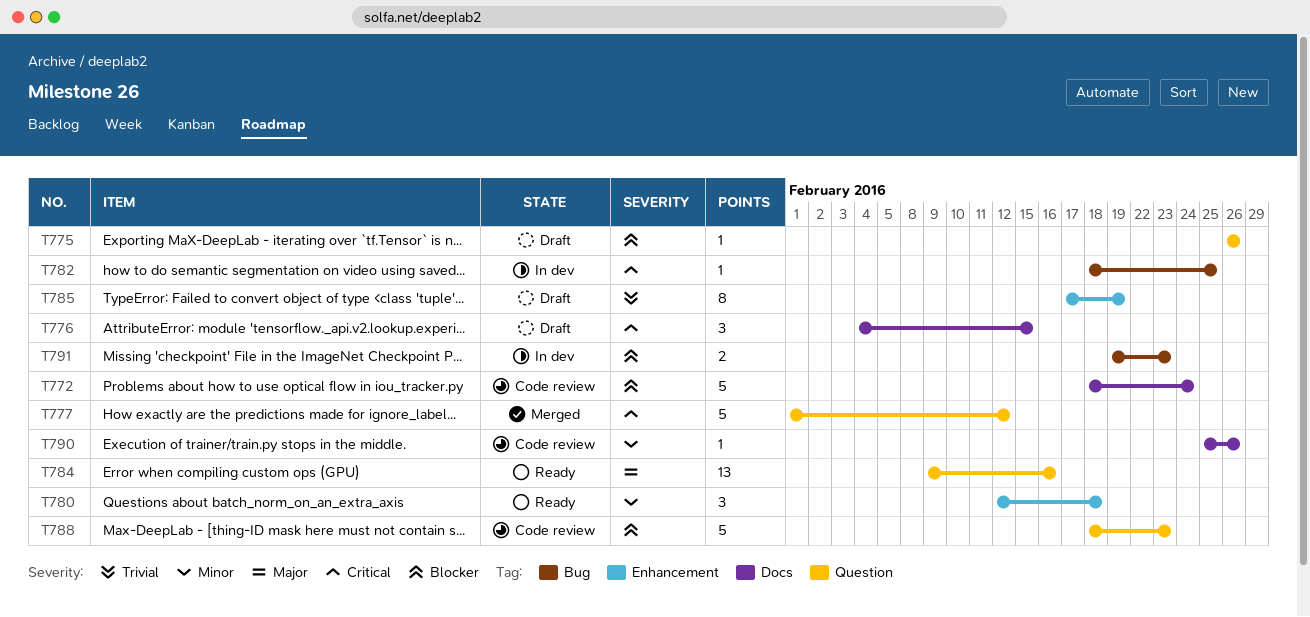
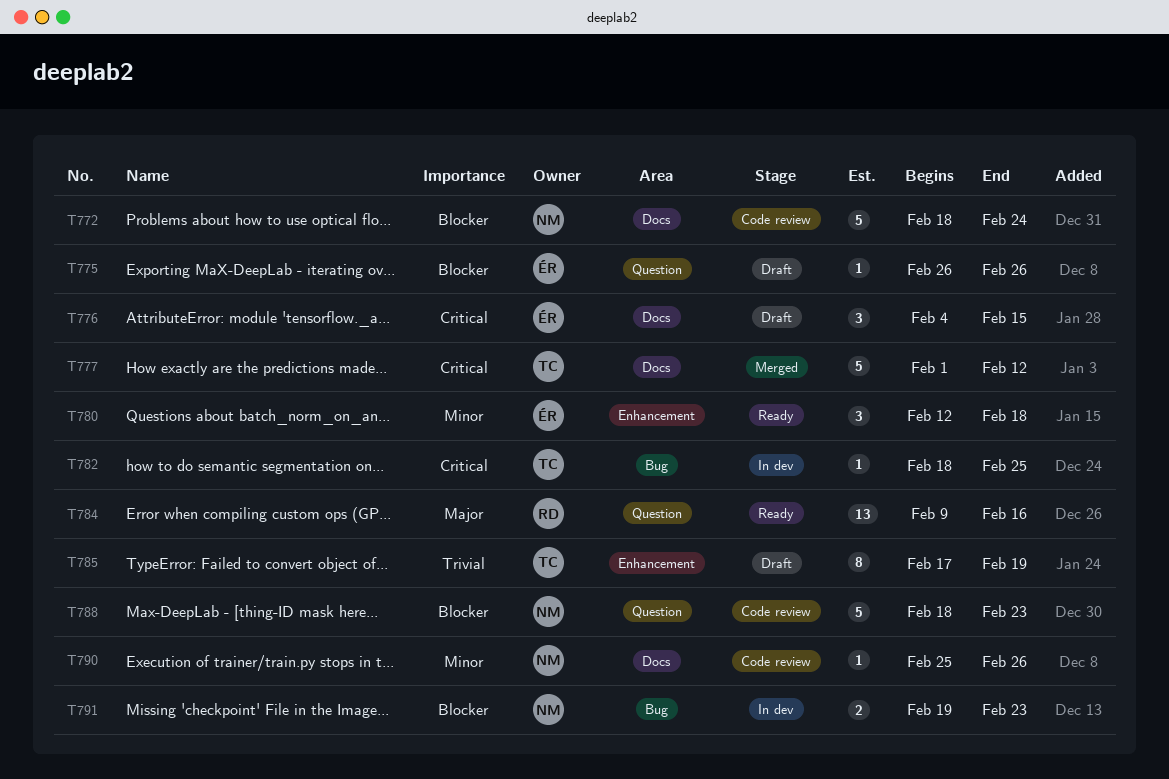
T777, label: Question -> Docs

